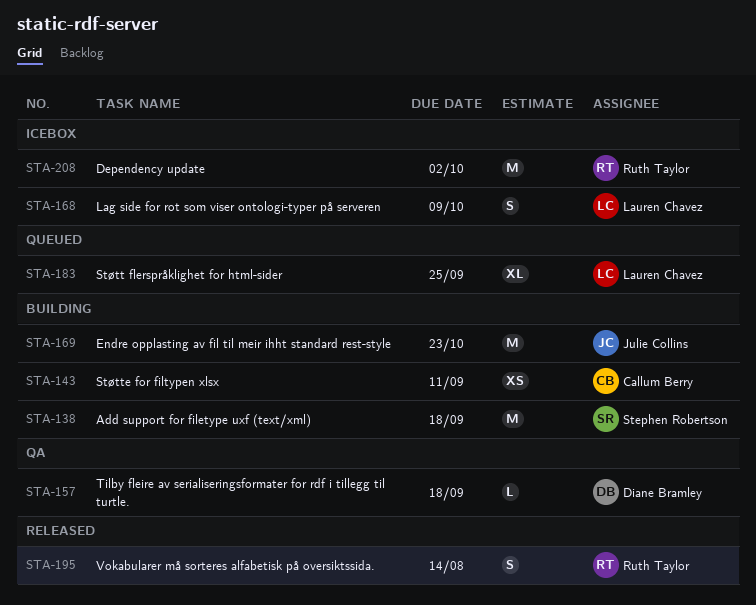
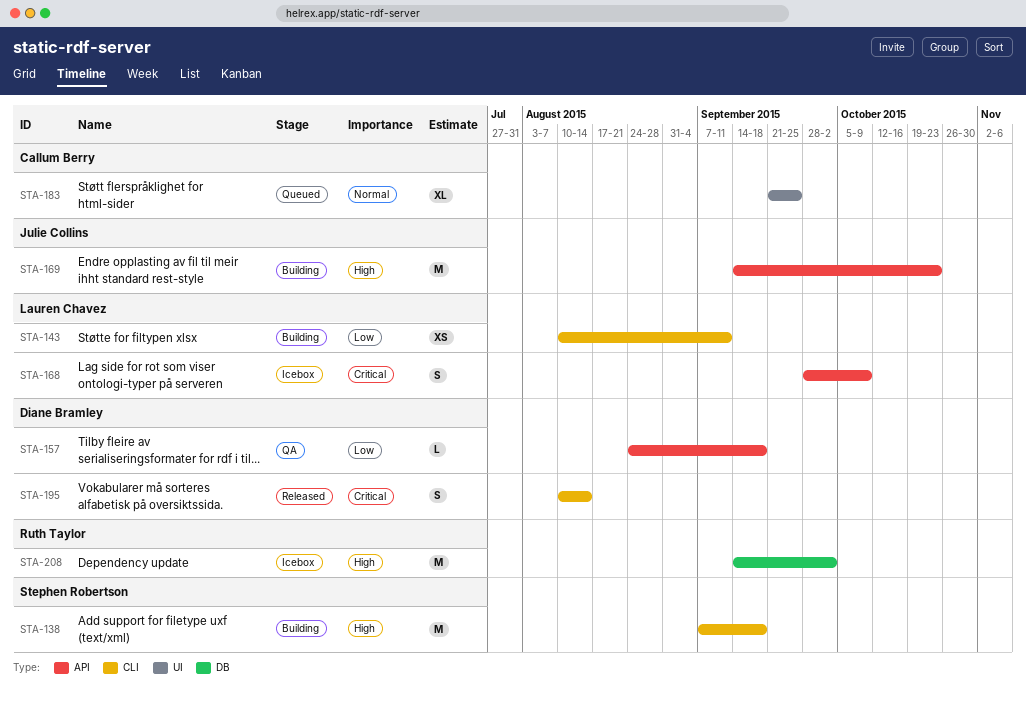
STA-143, owner: Callum Berry -> Lauren Chavez
STA-183, owner: Lauren Chavez -> Callum Berry
STA-195, owner: Ruth Taylor -> Diane Bramley

